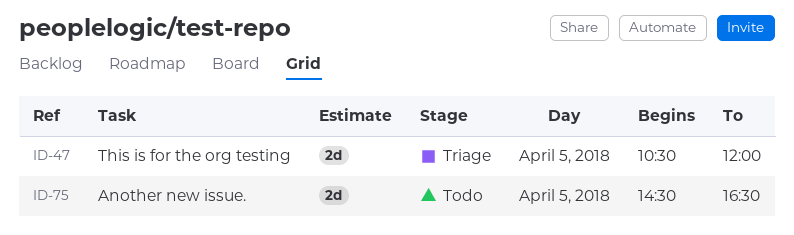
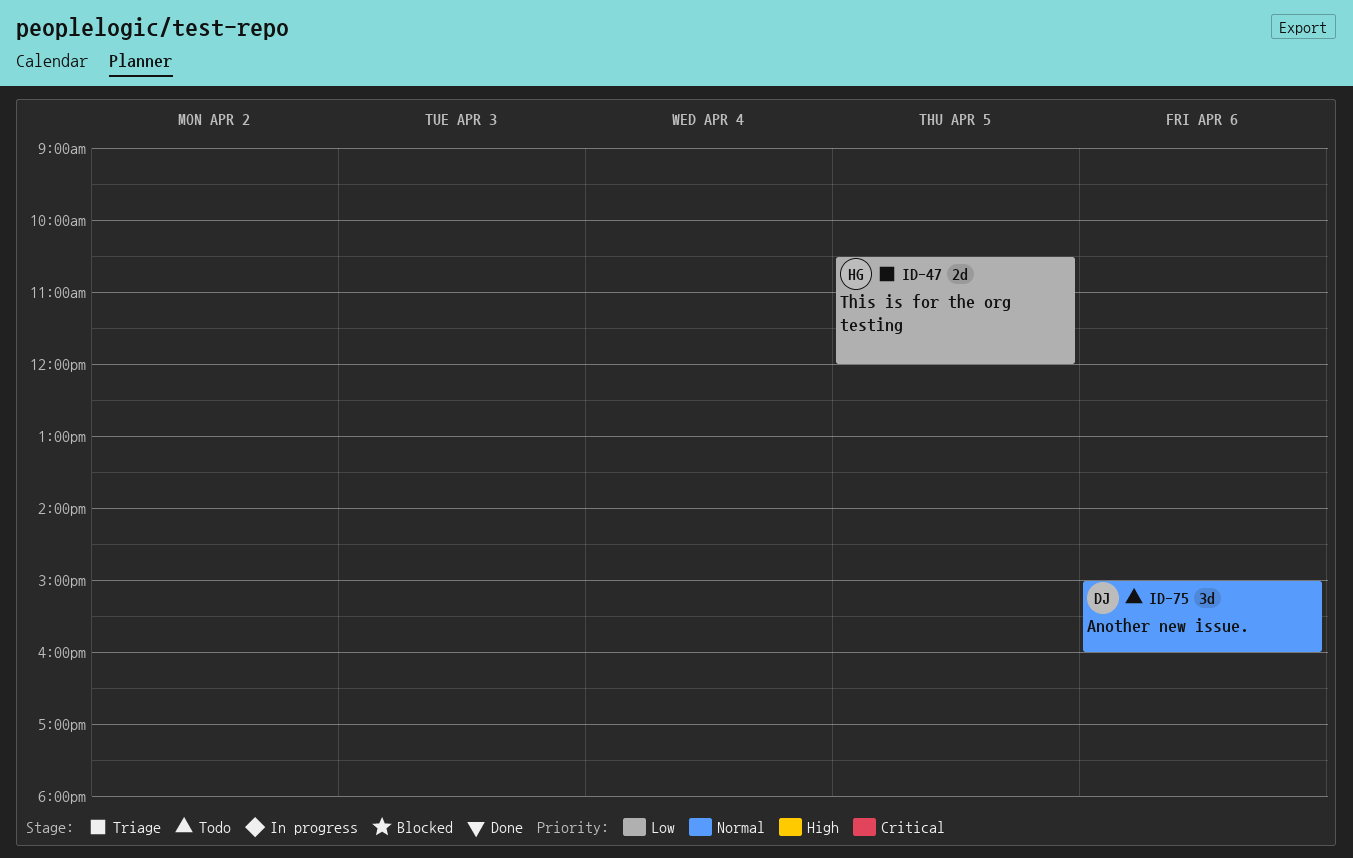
ID-75, estimate: 2d -> 3d
ID-75, day: Apr 5 -> Apr 6
ID-75, begins: 14:30 -> 15:00
ID-75, ends: 16:30 -> 16:00

